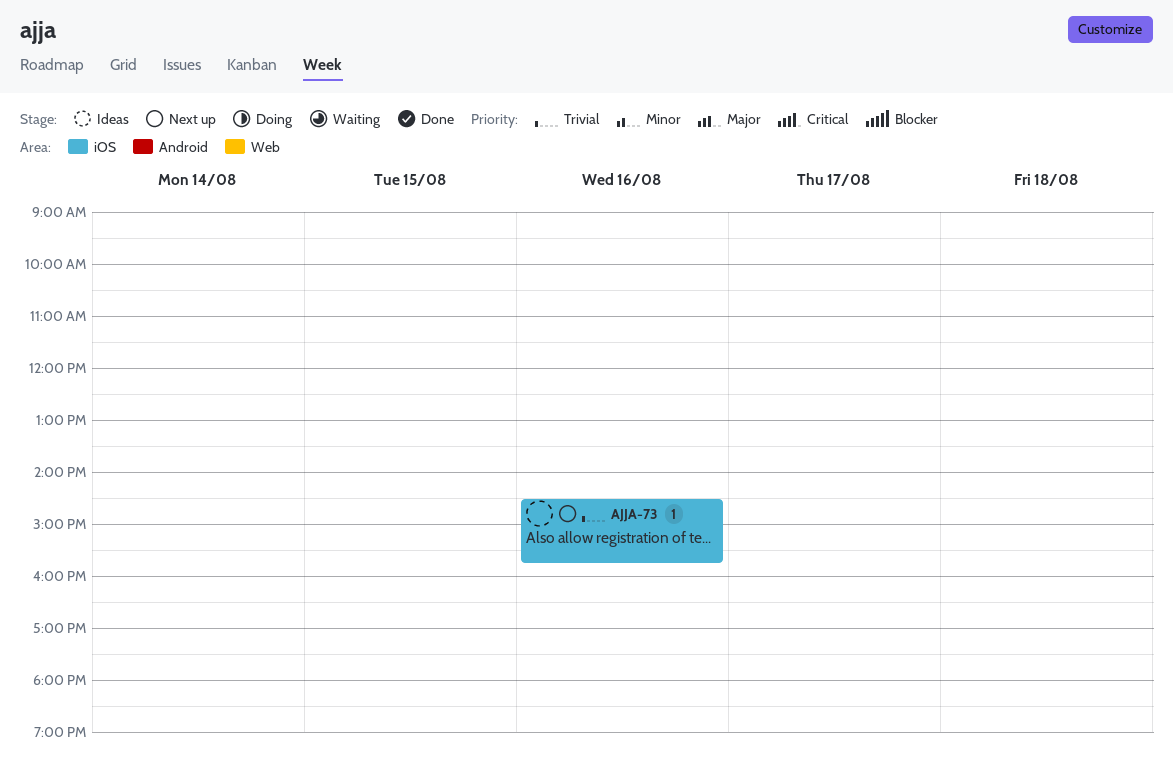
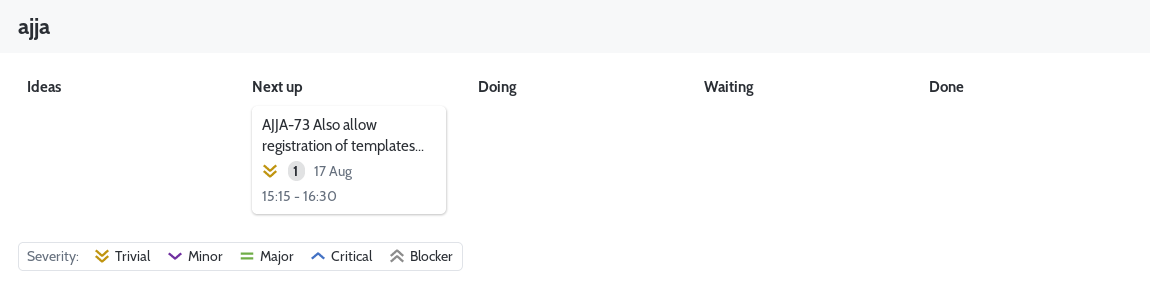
AJJA-73, day: Aug 16 -> Aug 17
AJJA-73, begins: 14:30 -> 15:15
AJJA-73, ends: 15:45 -> 16:30

